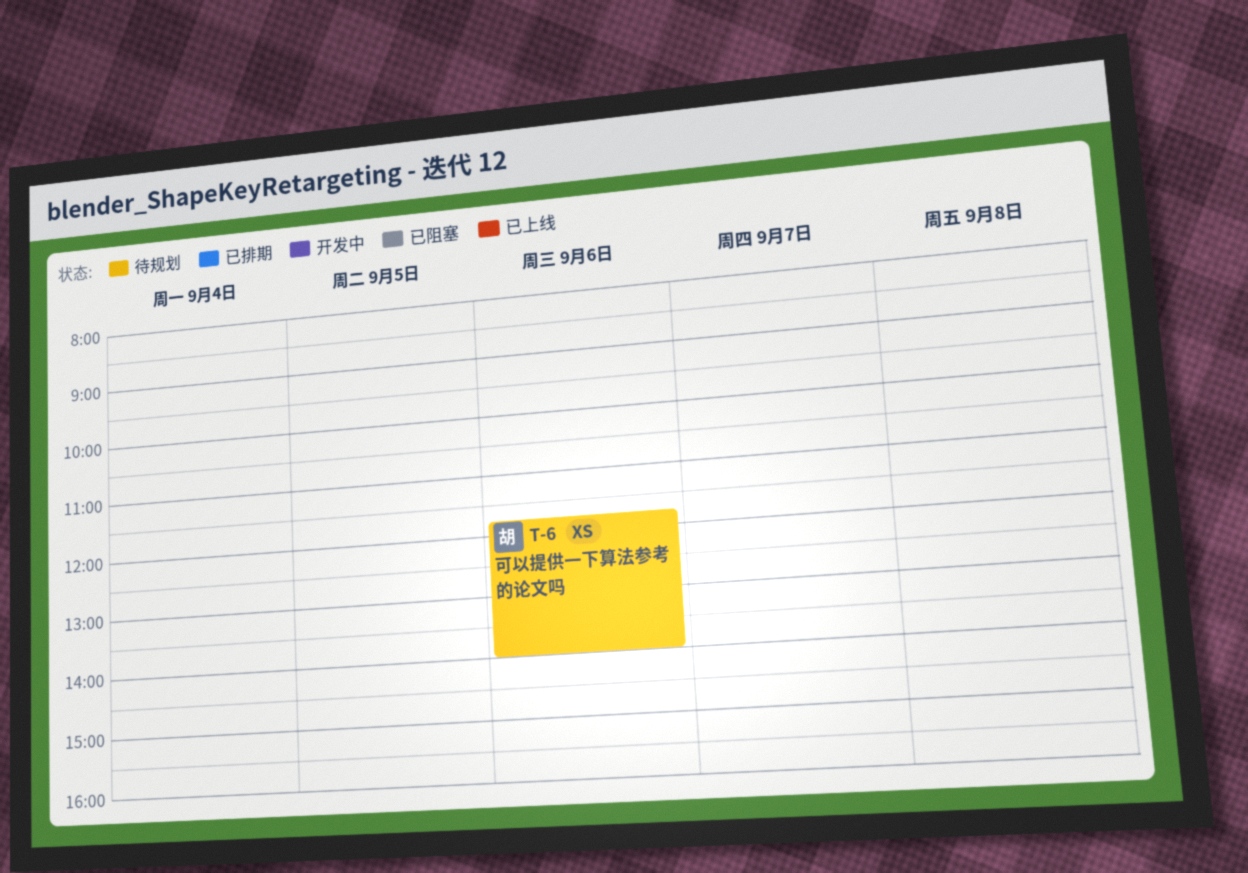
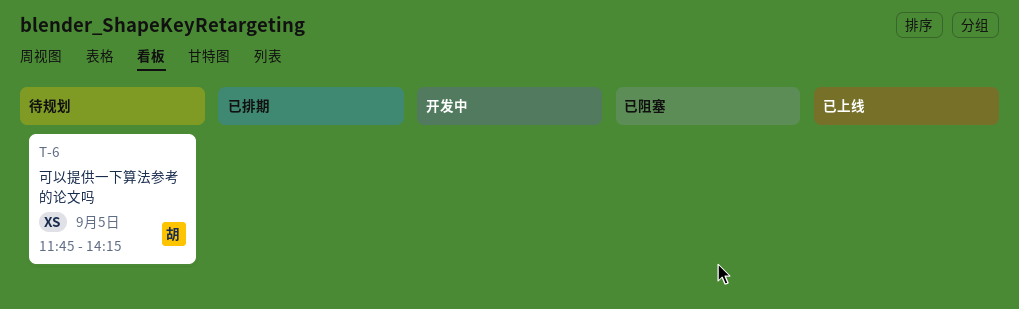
T-6, day: Sep 6 -> Sep 5
T-6, ends: 14:00 -> 14:15

